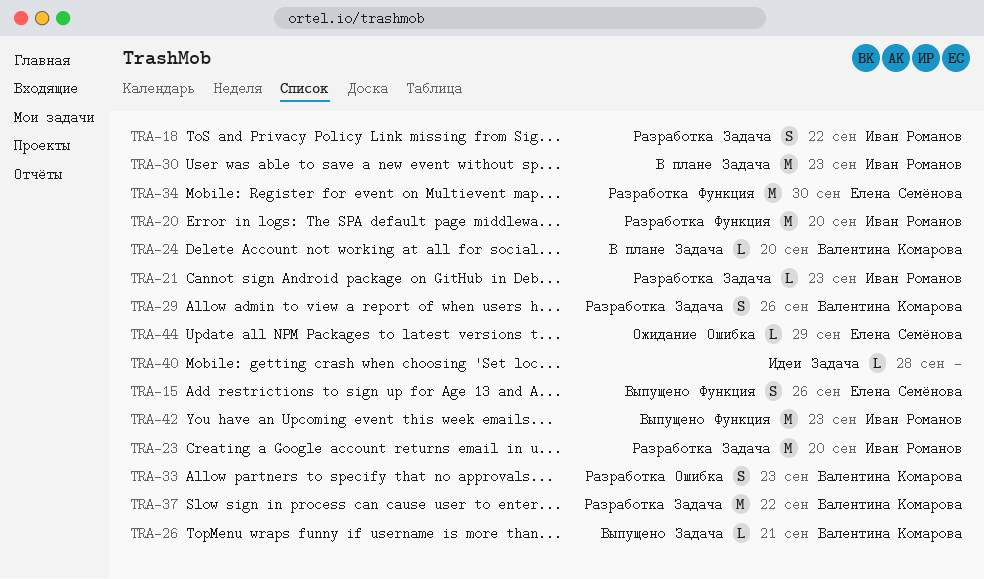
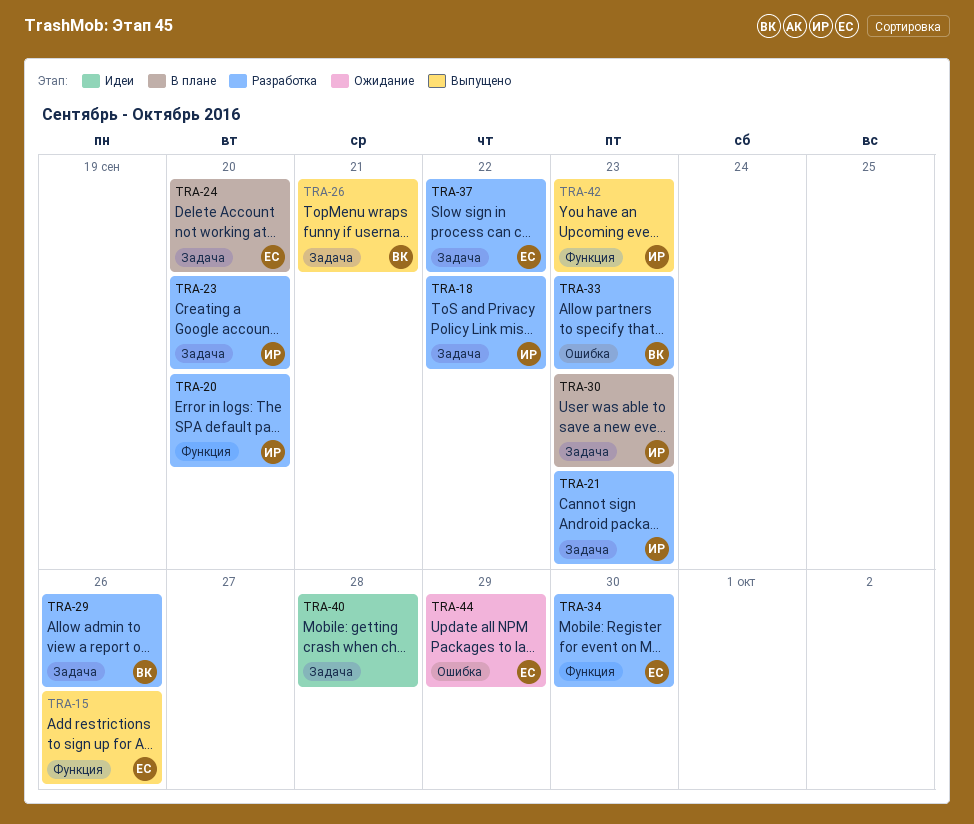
TRA-24, owner: Валентина Комарова -> Елена Семёнова
TRA-37, owner: Валентина Комарова -> Елена Семёнова

